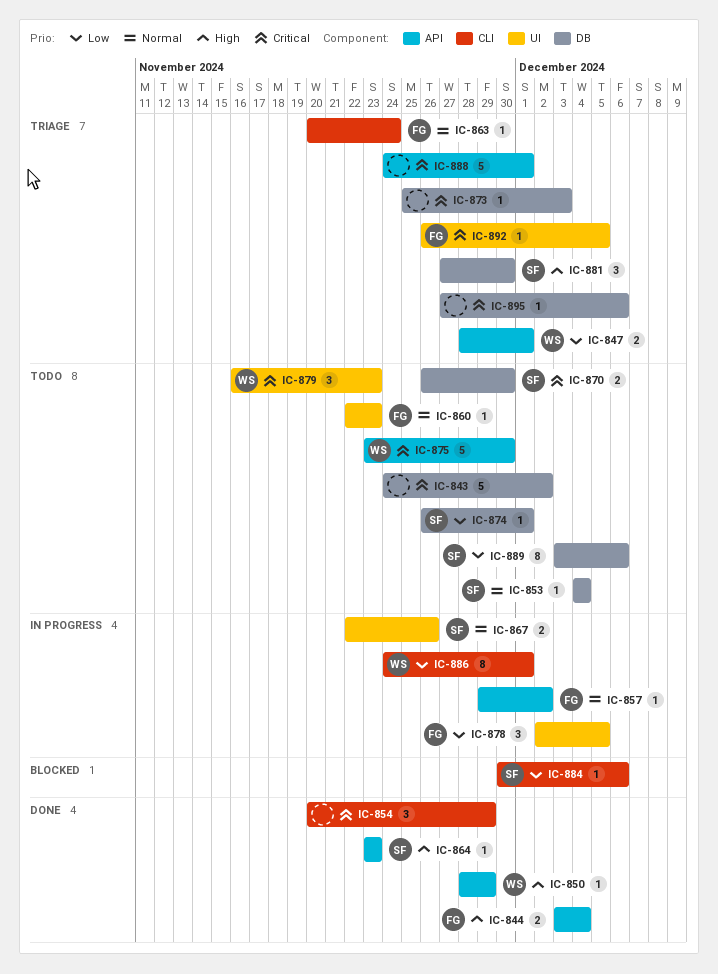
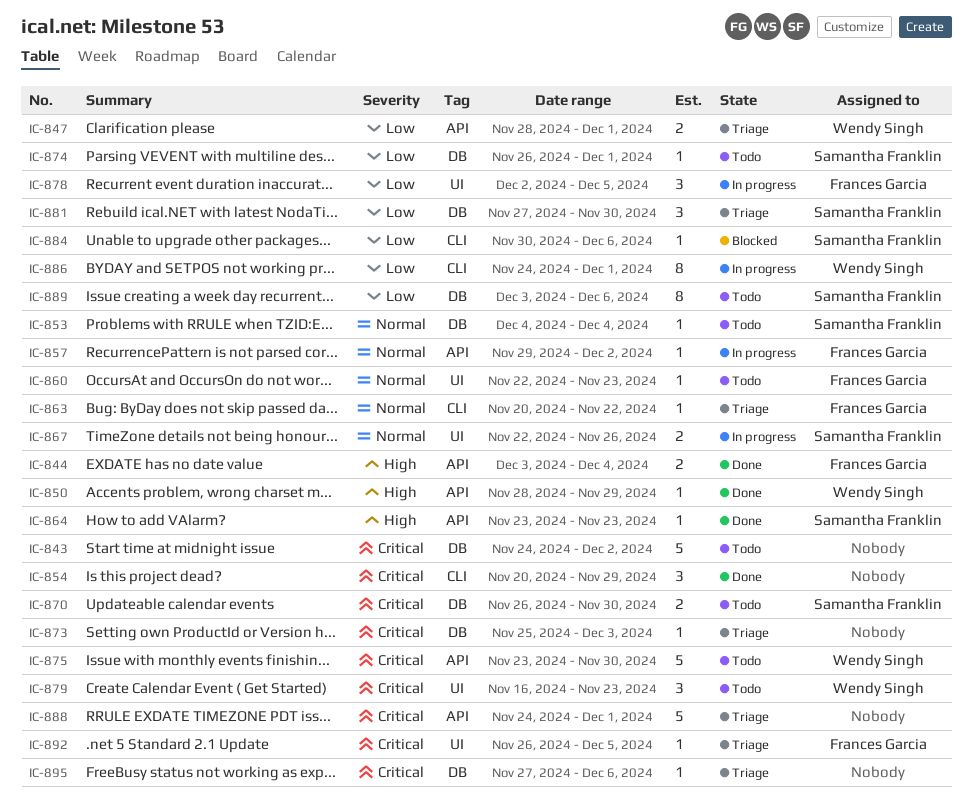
IC-863, due: Nov 24 -> Nov 22
IC-881, priority: High -> Low

